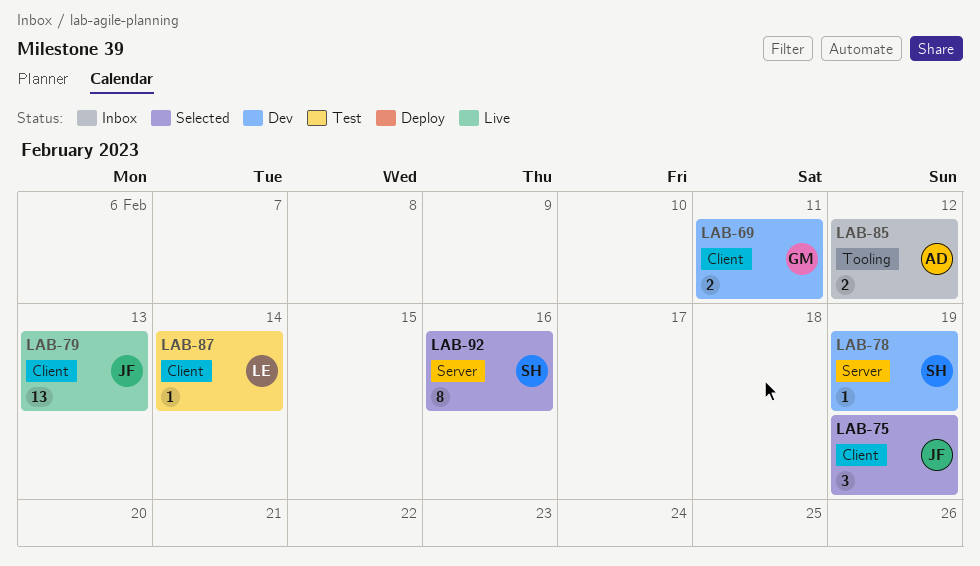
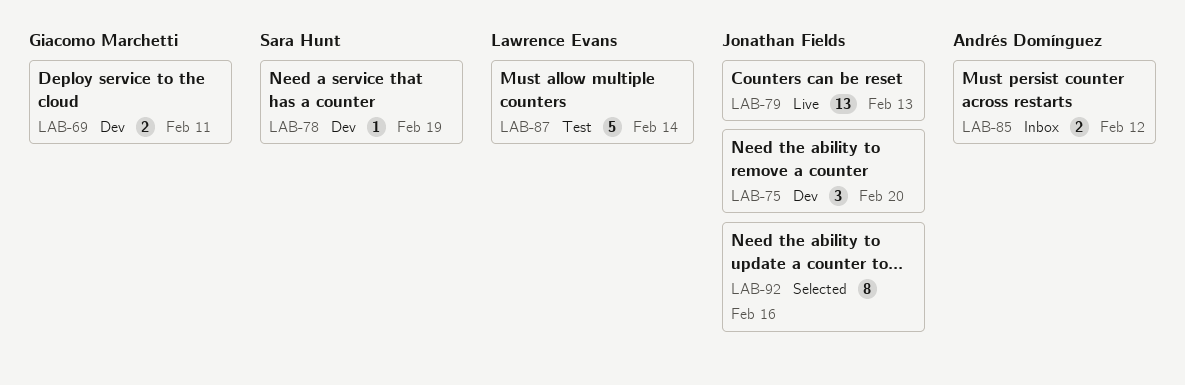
LAB-75, status: Selected -> Dev
LAB-75, due: Feb 19 -> Feb 20
LAB-87, estimate: 1 -> 5
LAB-92, owner: Sara Hunt -> Jonathan Fields

